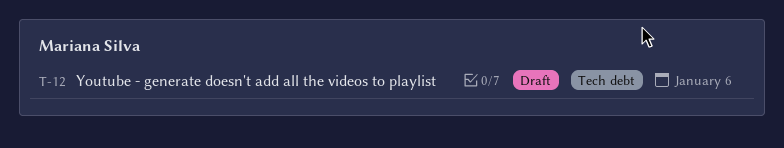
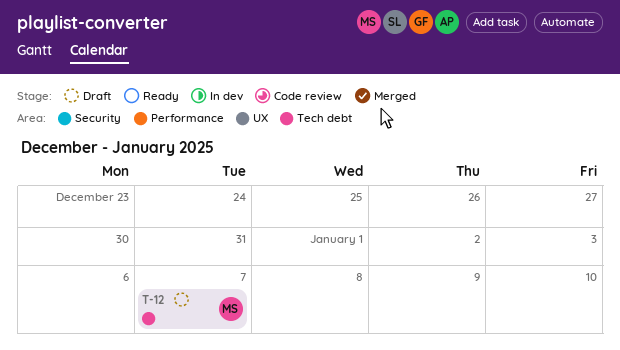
T-12, due: Jan 6 -> Jan 7

